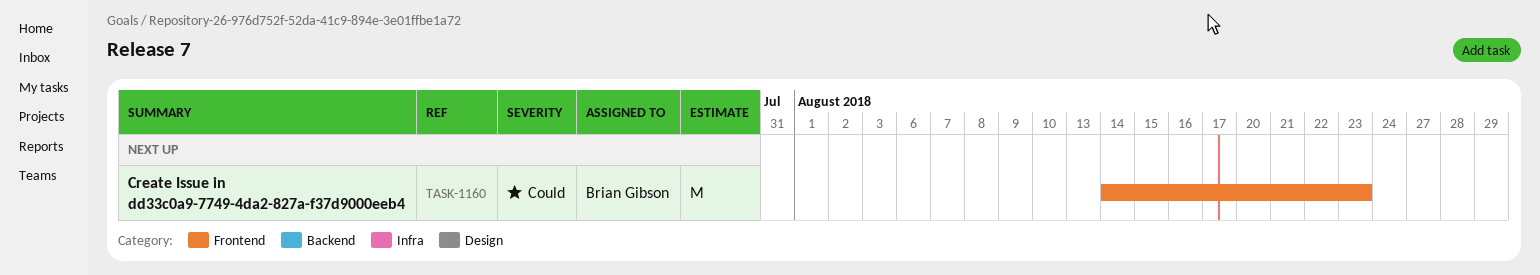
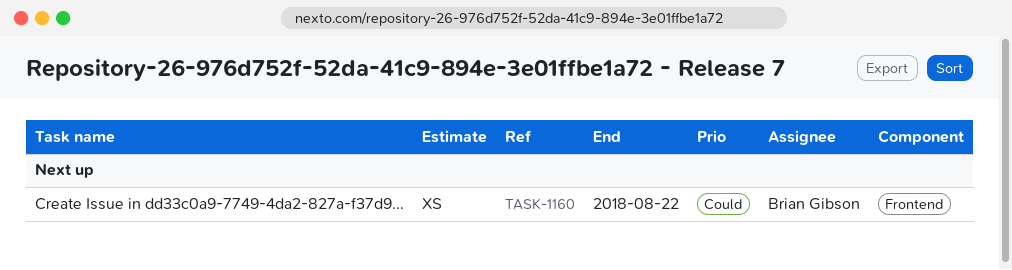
TASK-1160, estimate: M -> XS
TASK-1160, due: Aug 23 -> Aug 22

